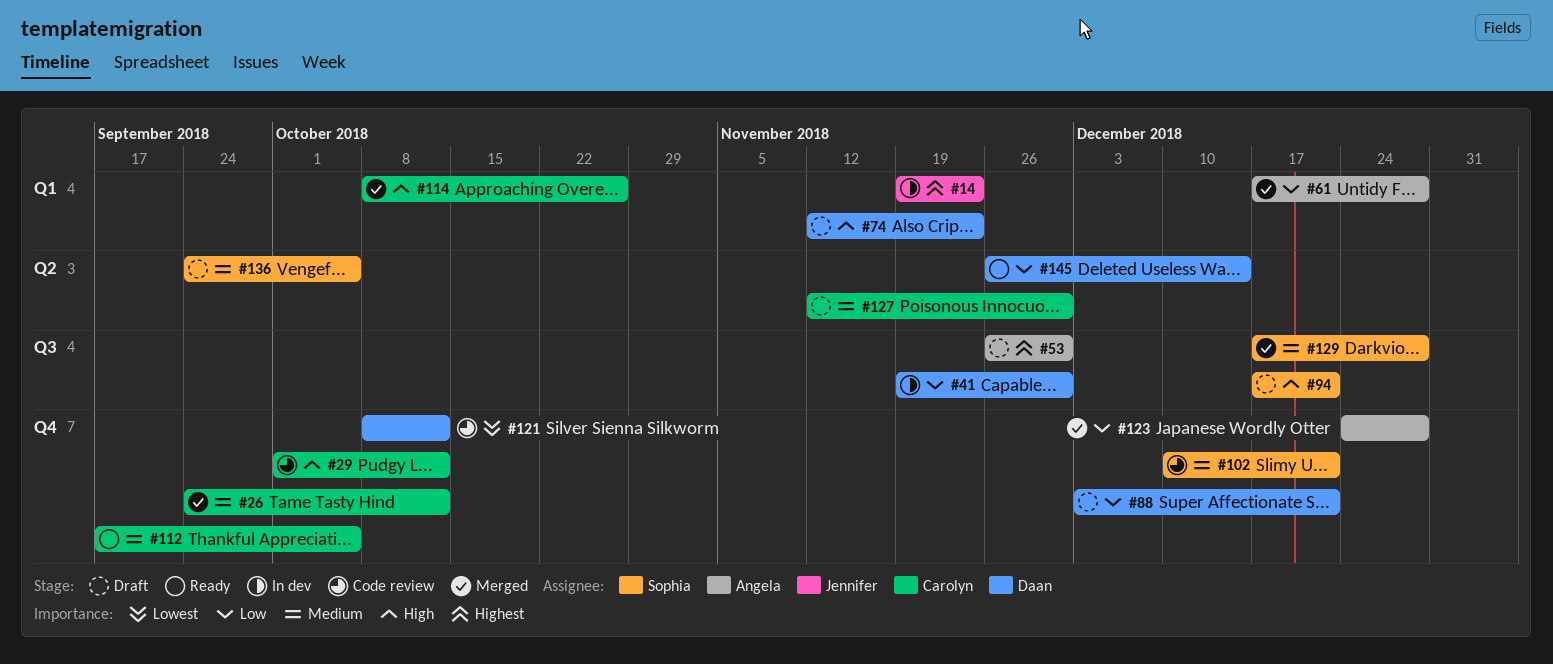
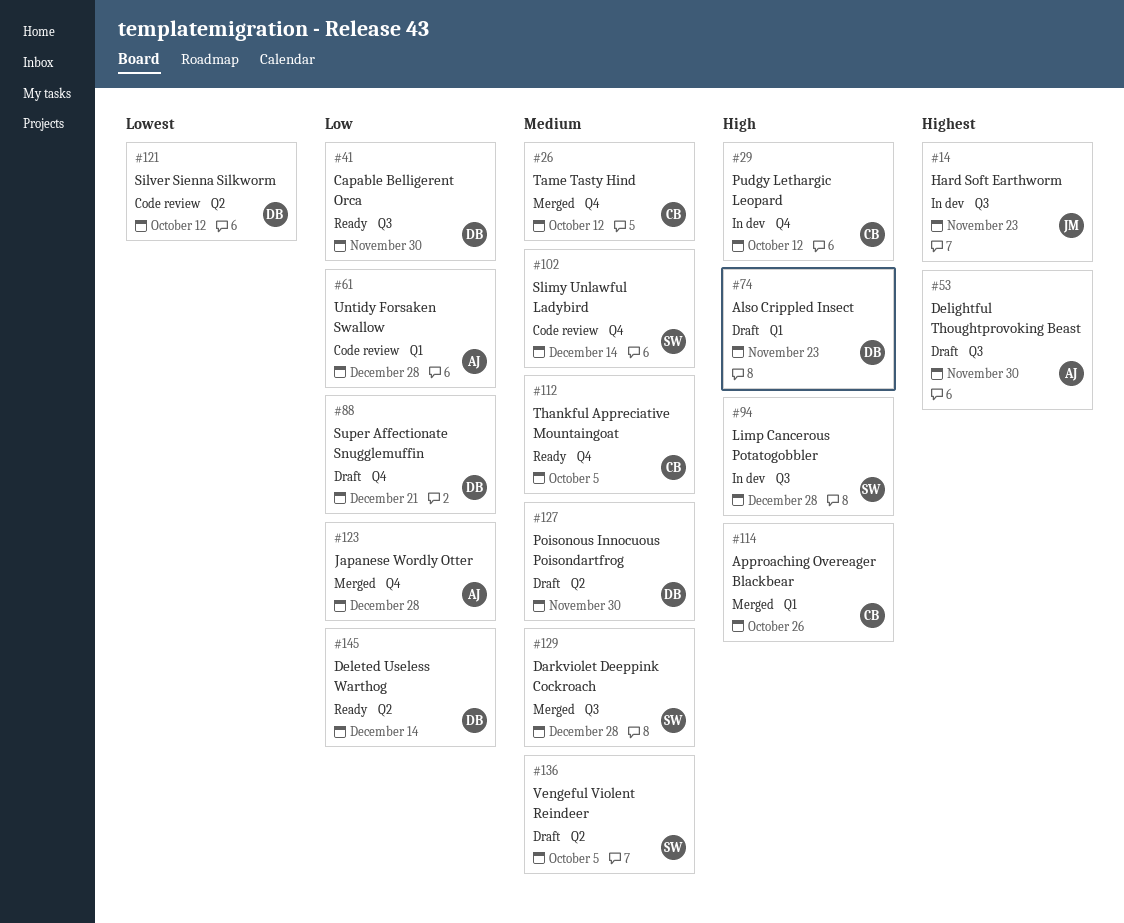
#14, label: Q1 -> Q3
#29, status: Code review -> In dev
#41, status: In dev -> Ready
#61, status: Merged -> Code review
#94, status: Draft -> In dev
#94, due: Dec 21 -> Dec 28
#102, due: Dec 21 -> Dec 14
#121, label: Q4 -> Q2
#127, owner: Carolyn -> Daan

